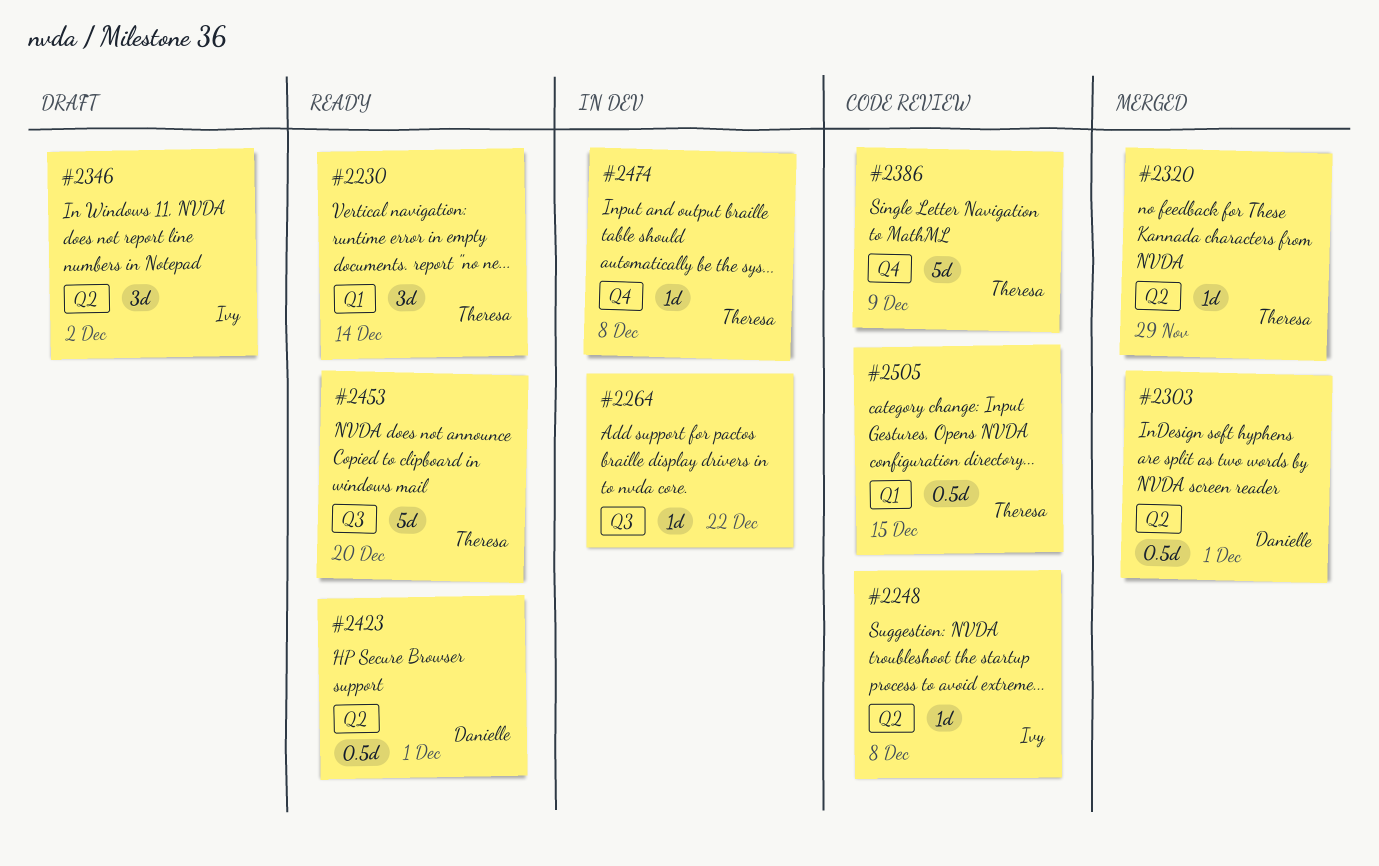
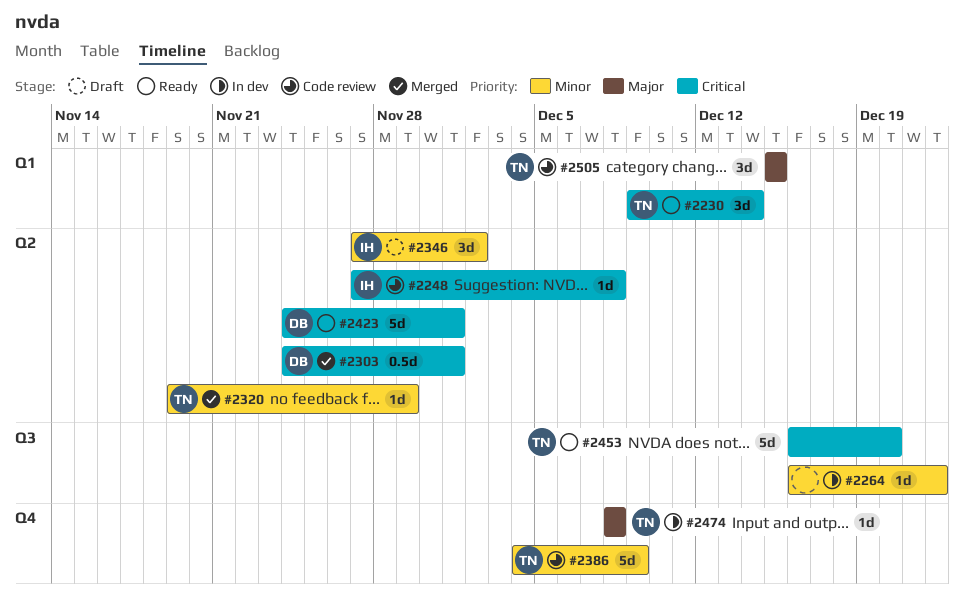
#2423, estimate: 0.5d -> 5d
#2505, estimate: 0.5d -> 3d

